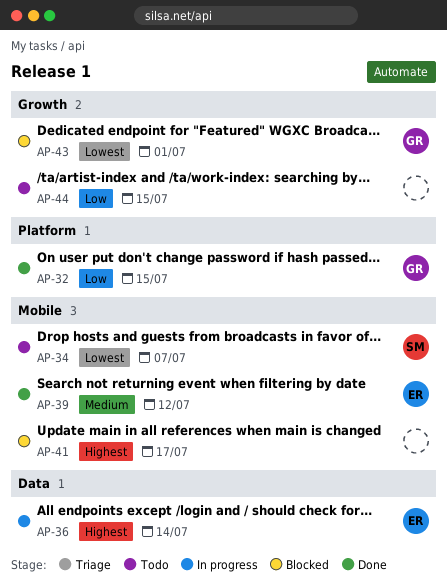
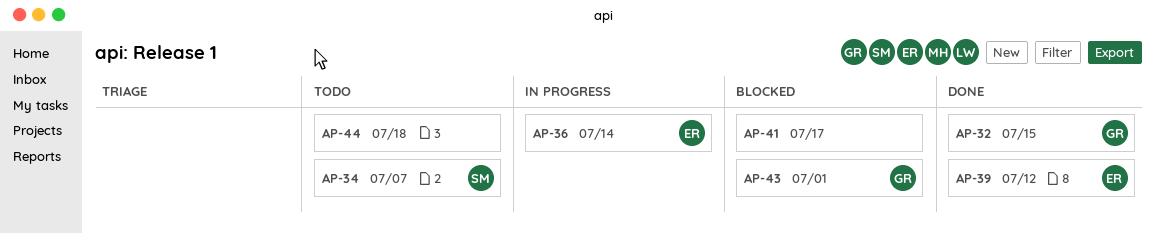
AP-44, due: Jul 15 -> Jul 18

